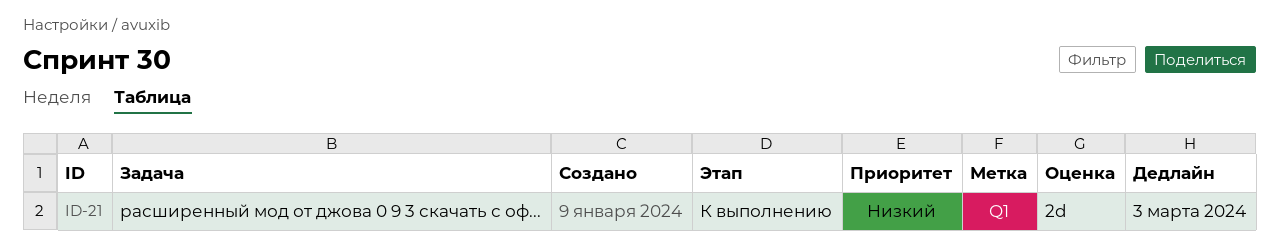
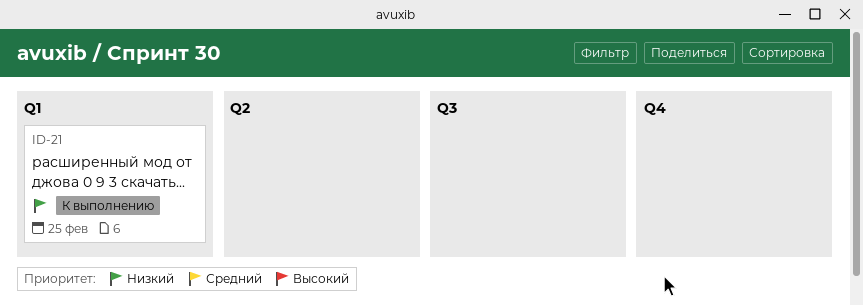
ID-21, due: Mar 3 -> Feb 25

